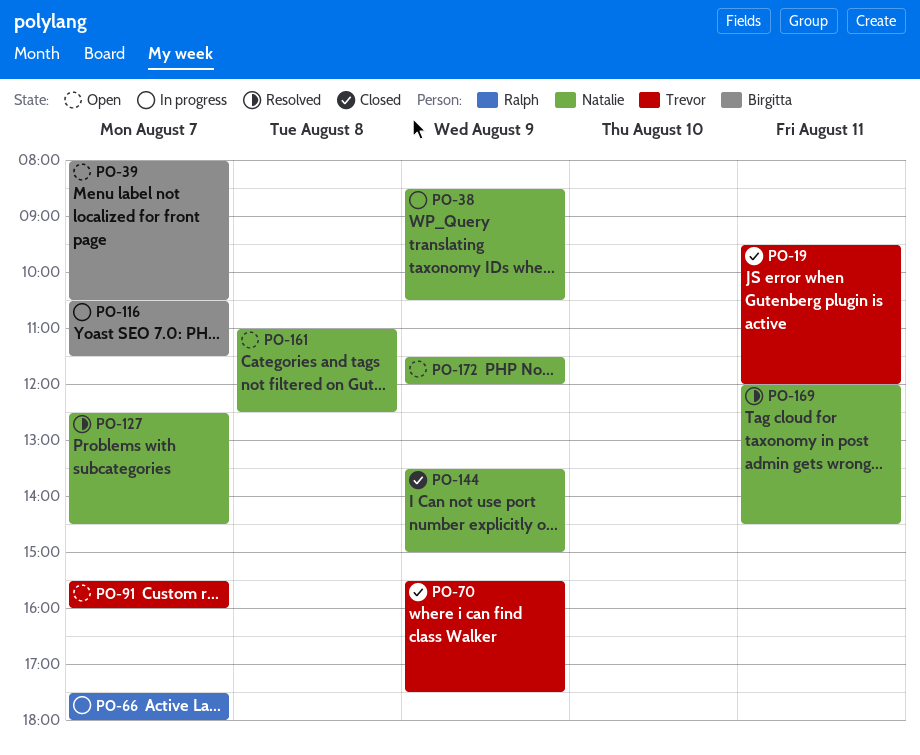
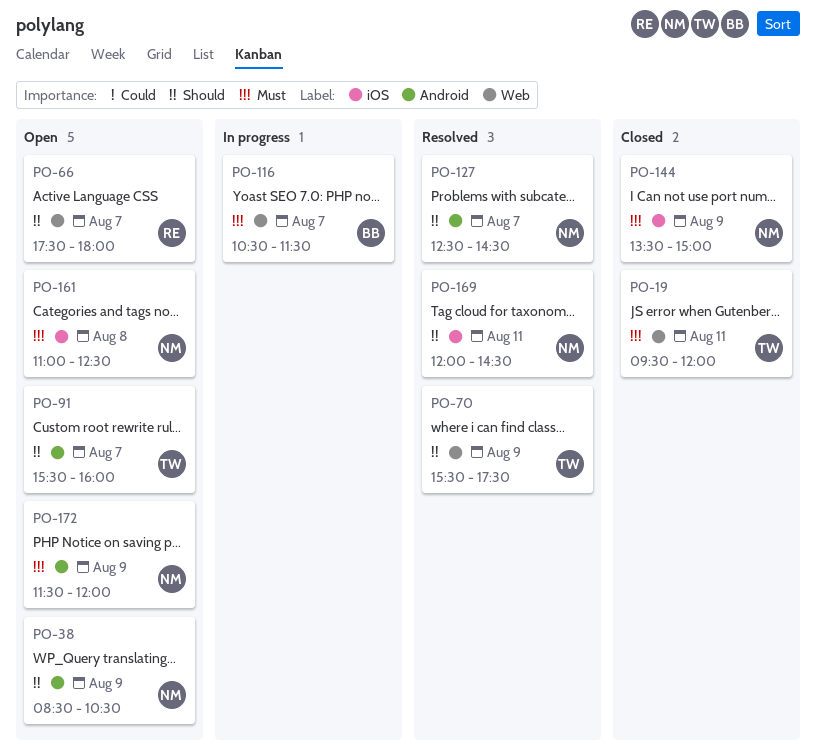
PO-38, status: In progress -> Open
PO-39: present -> none
PO-66, status: In progress -> Open
PO-70, status: Closed -> Resolved

